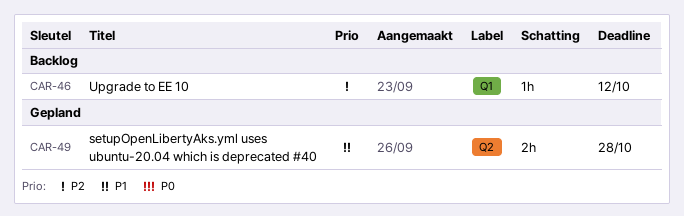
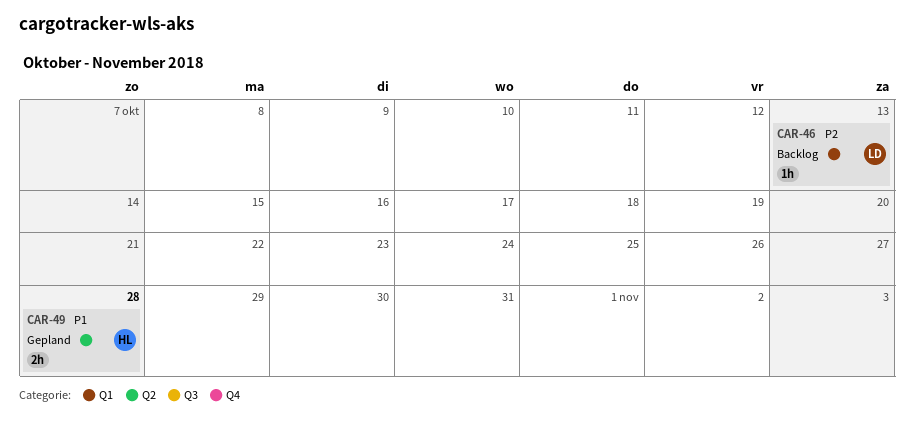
CAR-46, due: Oct 12 -> Oct 13

